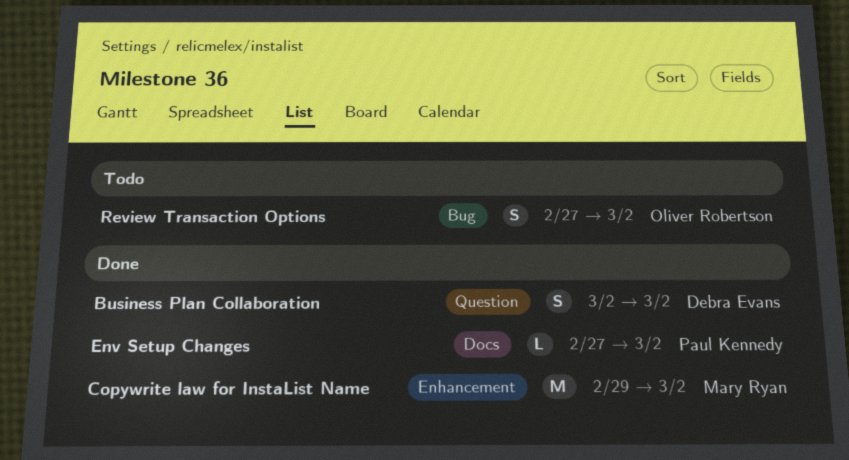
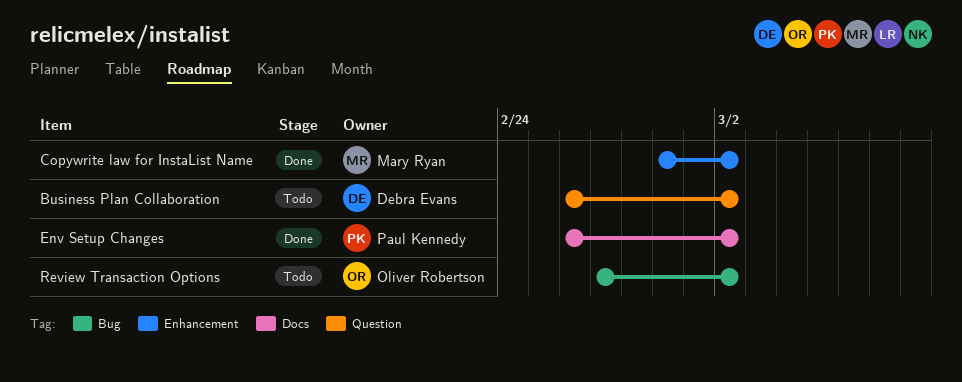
Business Plan Collaboration, status: Done -> Todo
Business Plan Collaboration, start: Mar 2 -> Feb 26
Env Setup Changes, start: Feb 27 -> Feb 26

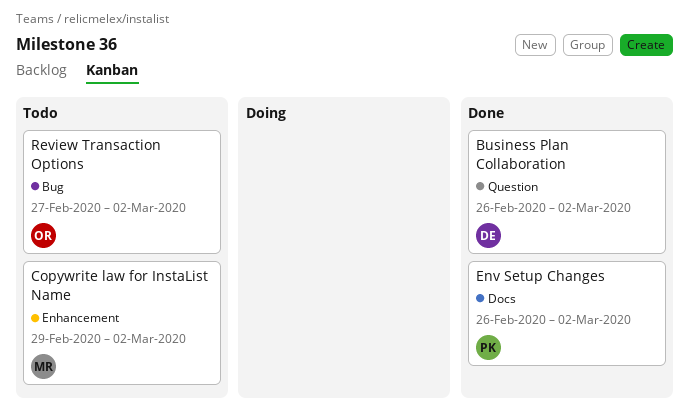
Business Plan Collaboration, status: Todo -> Done
Copywrite law for InstaList Name, status: Done -> Todo

